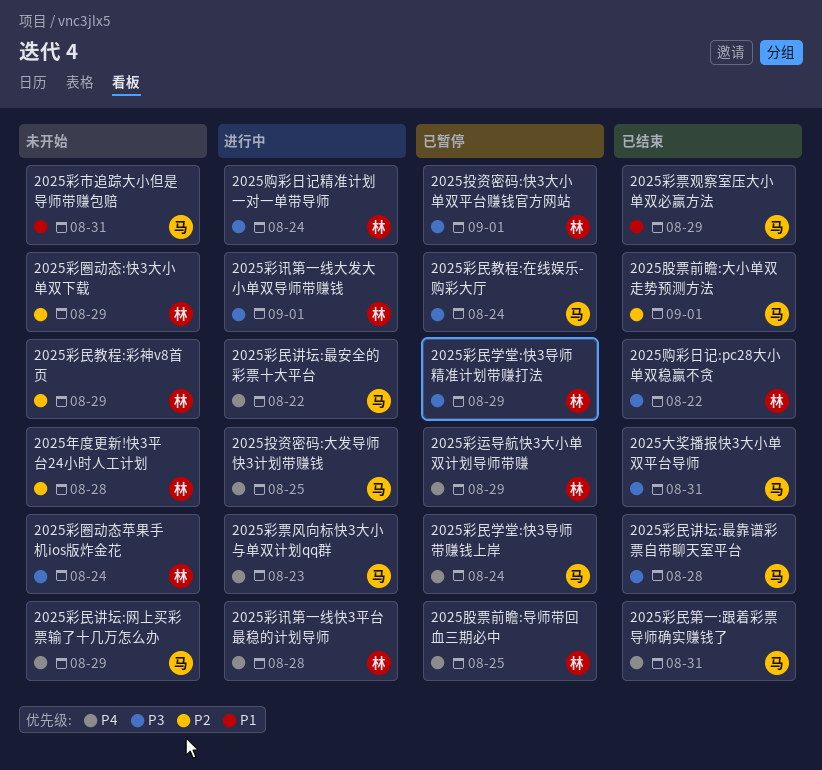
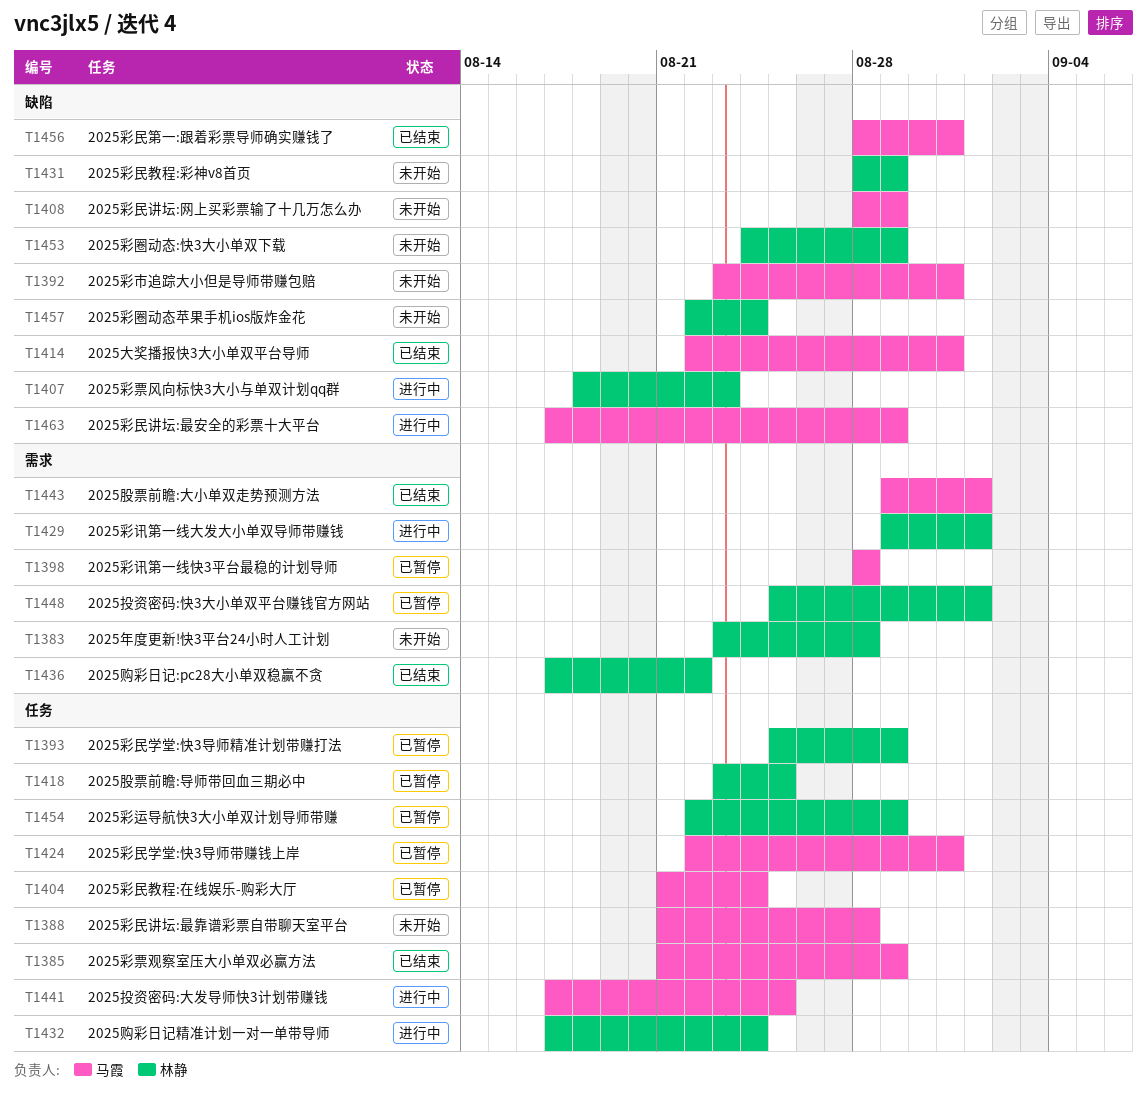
2025彩民学堂:快3导师带赚钱上岸, due: Aug 24 -> Aug 31
2025彩民讲坛:最安全的彩票十大平台, due: Aug 22 -> Aug 29
2025彩民讲坛:最靠谱彩票自带聊天室平台, status: 已结束 -> 未开始
2025彩票风向标快3大小与单双计划qq群, owner: 马霞 -> 林静
2025彩讯第一线快3平台最稳的计划导师, status: 进行中 -> 已暂停
2025彩讯第一线快3平台最稳的计划导师, owner: 林静 -> 马霞

